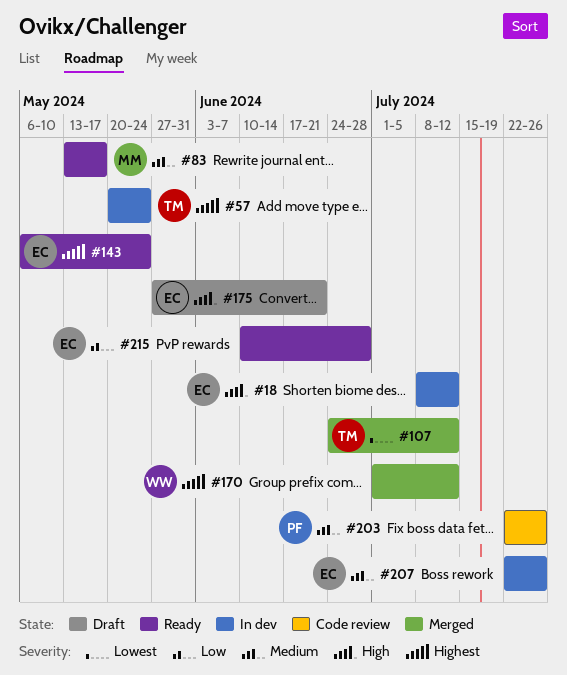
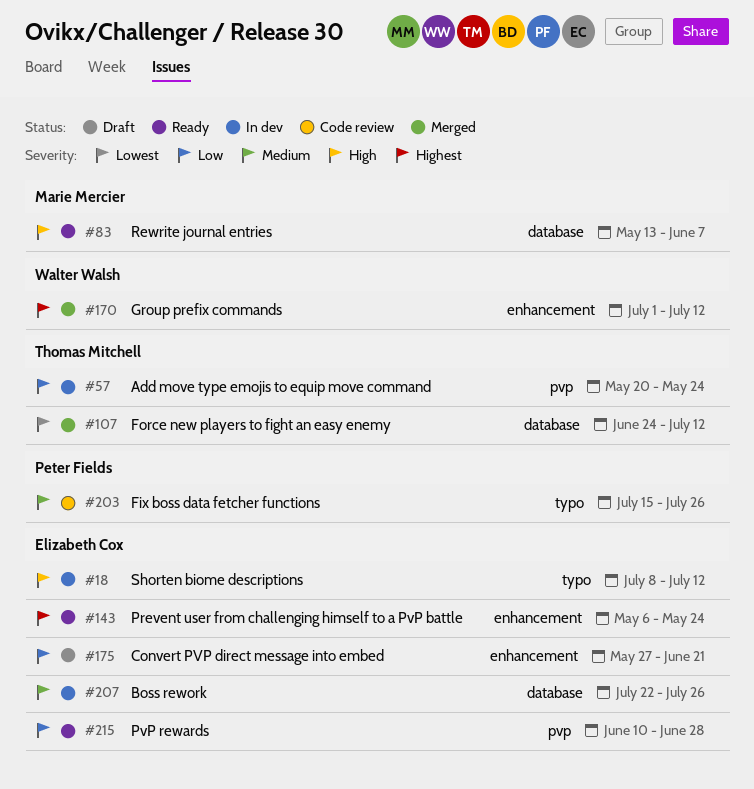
#57, priority: Highest -> Low
#83, priority: Medium -> High
#83, due: May 17 -> Jun 7
#175, priority: High -> Low
#203, start: Jul 22 -> Jul 15

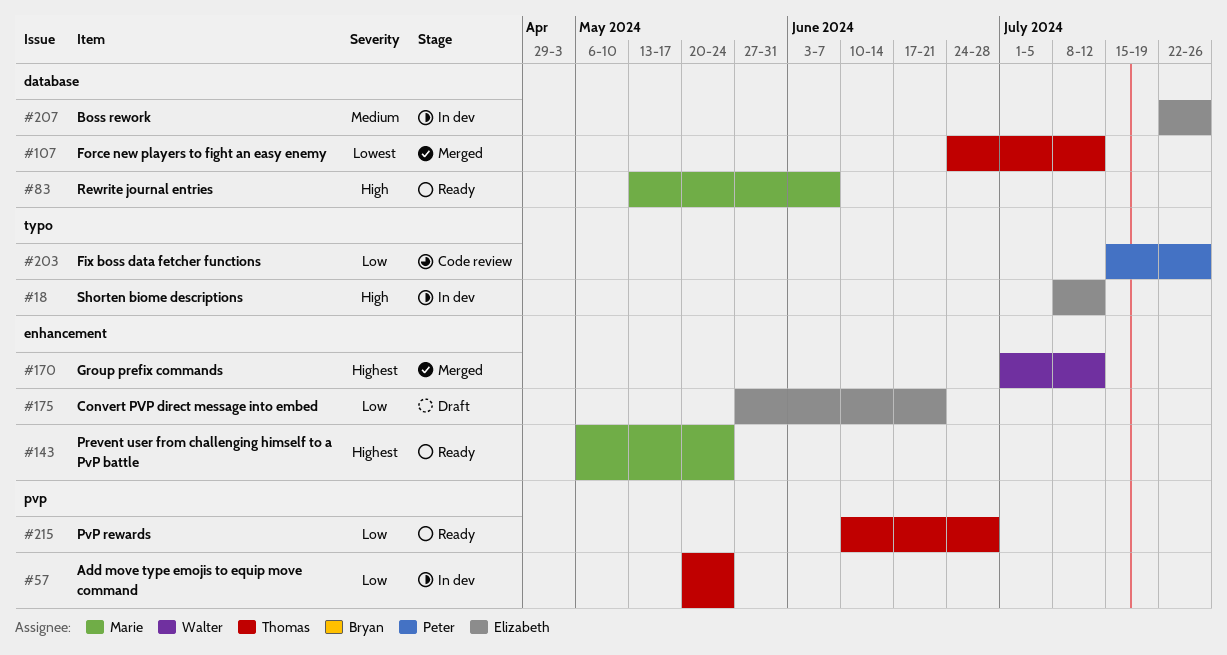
#143, owner: Elizabeth Cox -> Marie Mercier
#203, priority: Medium -> Low
#215, owner: Elizabeth Cox -> Thomas Mitchell

